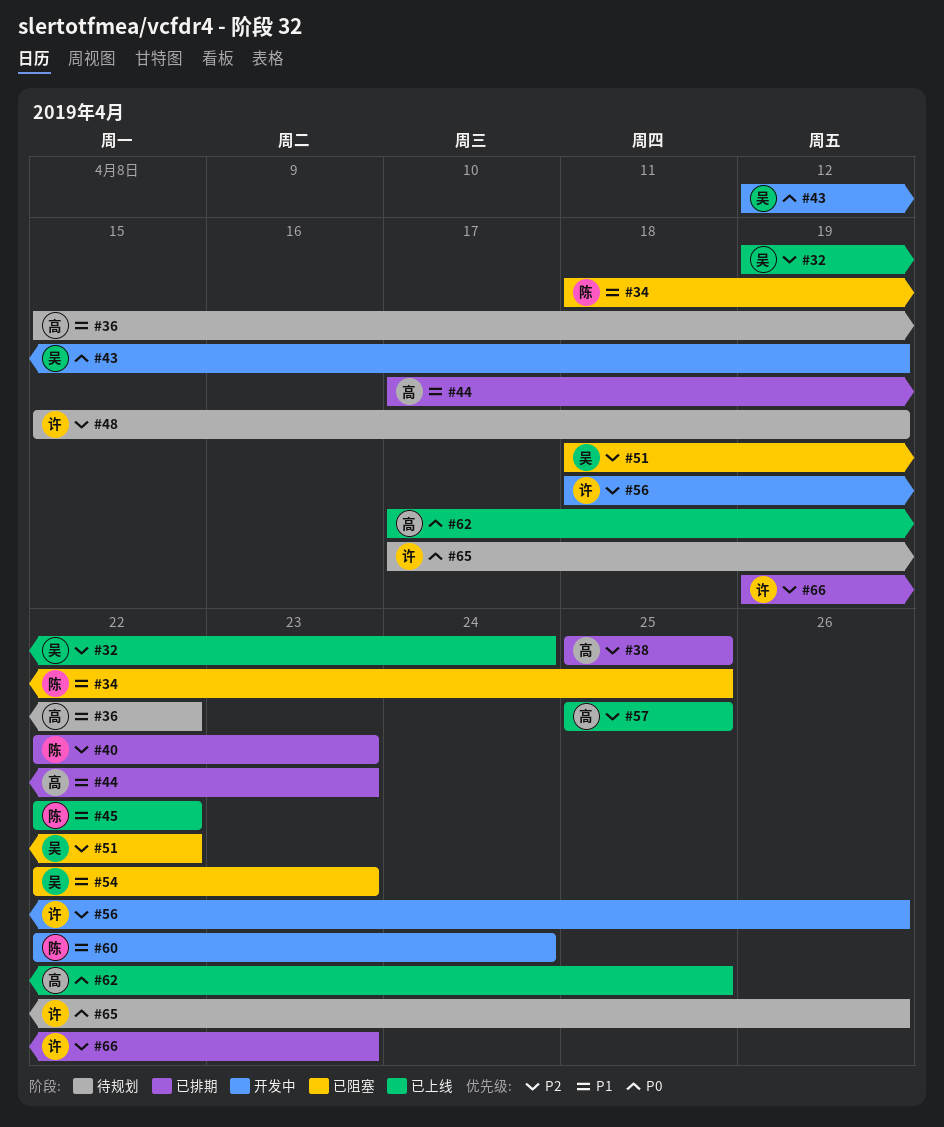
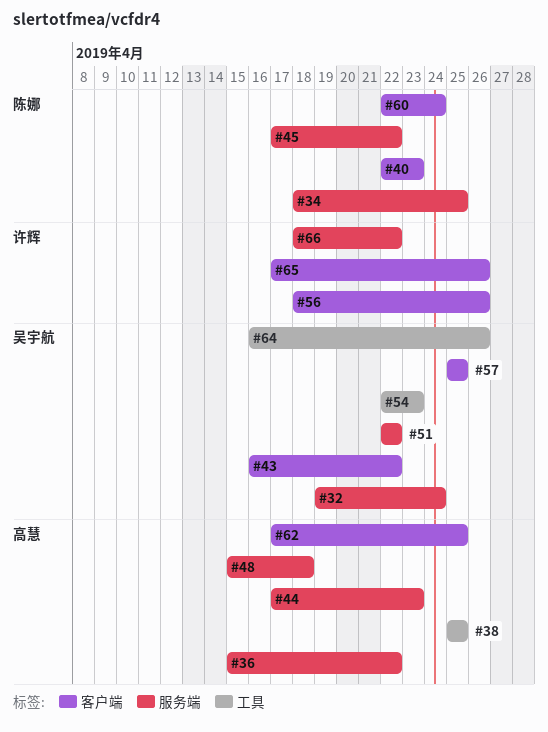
#43, start: Apr 12 -> Apr 16
#43, due: Apr 19 -> Apr 22
#45, start: Apr 22 -> Apr 17
#48, owner: 许辉 -> 高慧
#48, due: Apr 19 -> Apr 18
#51, start: Apr 18 -> Apr 22
#57, owner: 高慧 -> 吴宇航
#64: none -> present
#66, start: Apr 19 -> Apr 18
#66, due: Apr 23 -> Apr 22

